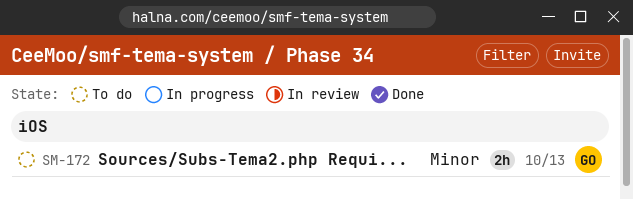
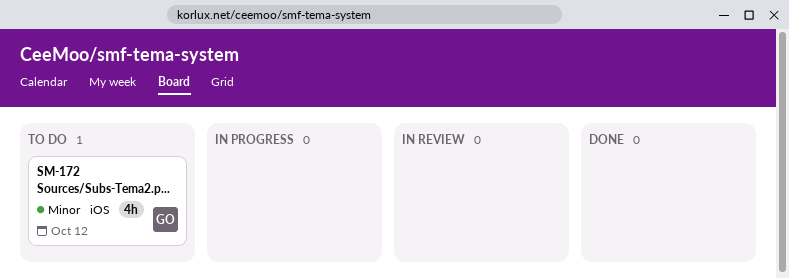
SM-172, estimate: 2h -> 4h
SM-172, due: Oct 13 -> Oct 12

